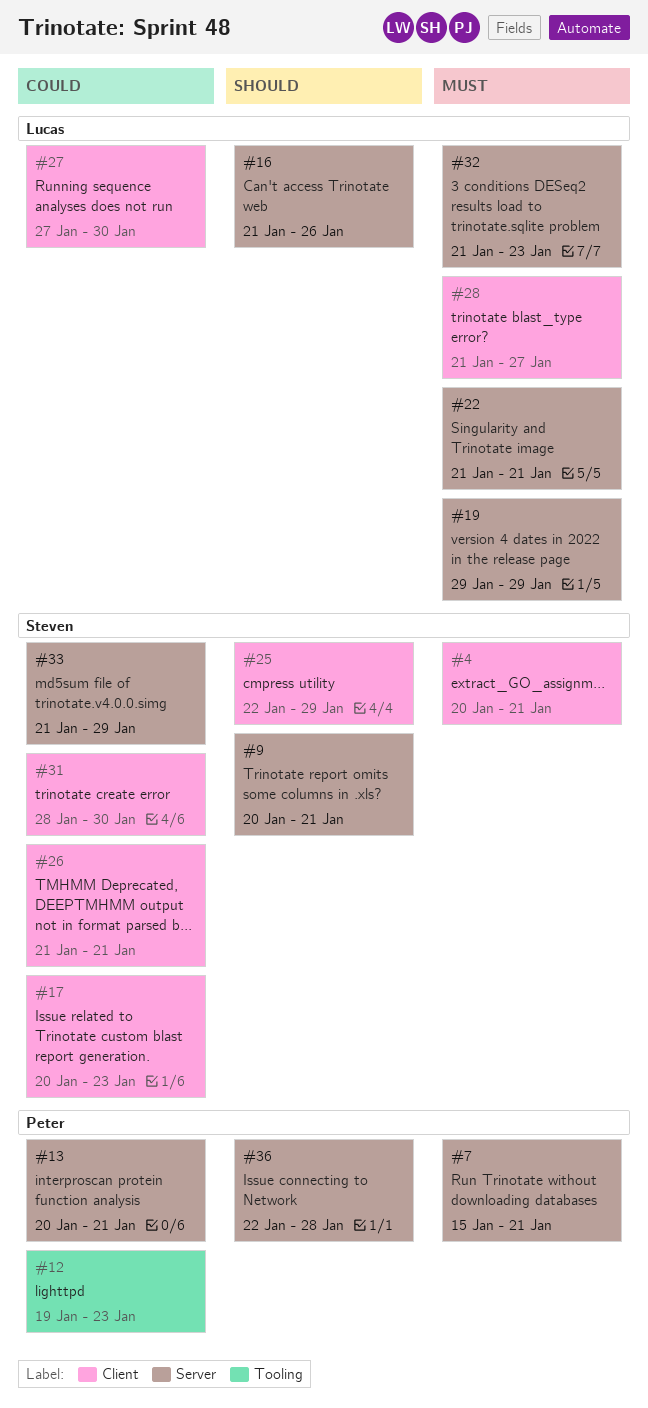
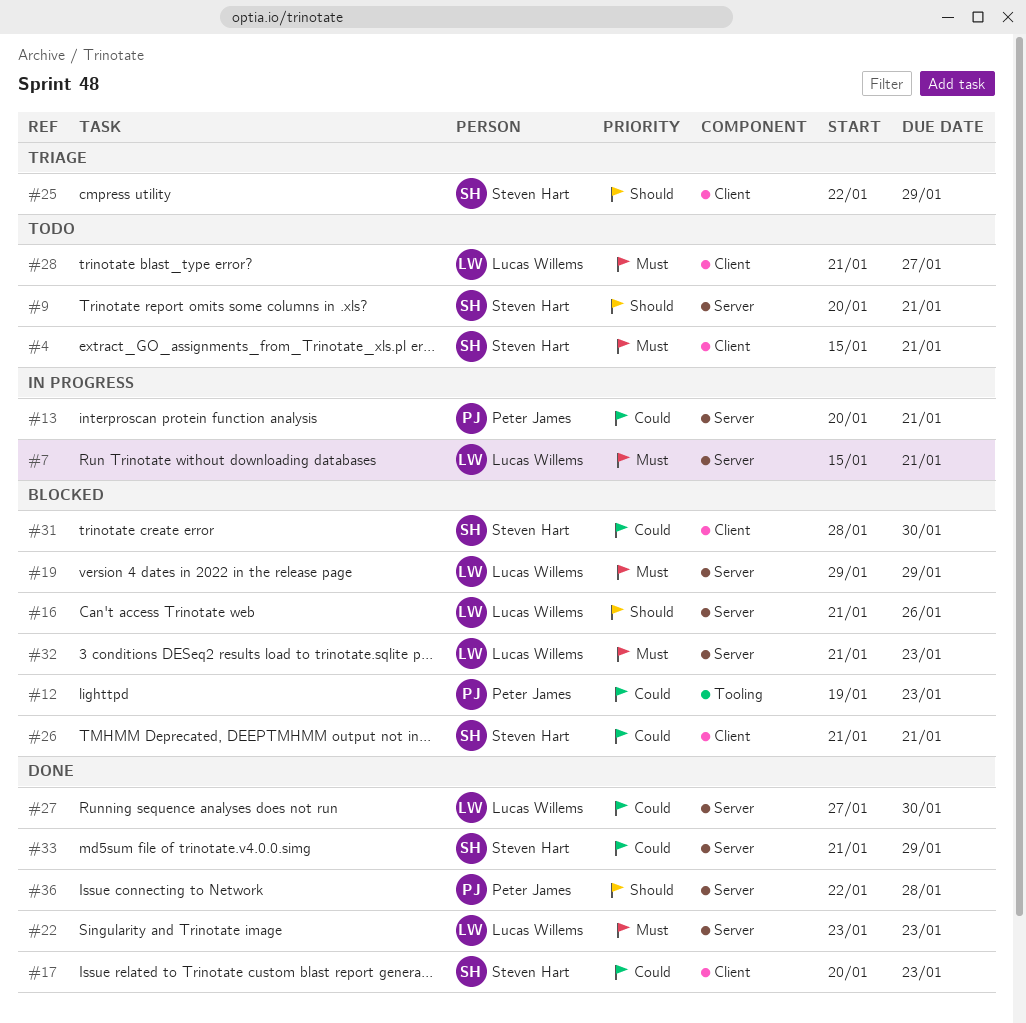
#4, start: Jan 20 -> Jan 15
#7, owner: Peter James -> Lucas Willems
#22, start: Jan 21 -> Jan 23
#22, due: Jan 21 -> Jan 23
#27, label: Client -> Server

